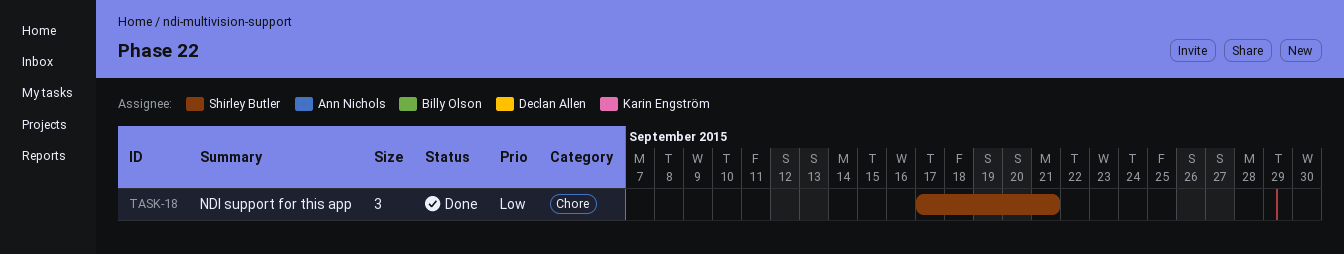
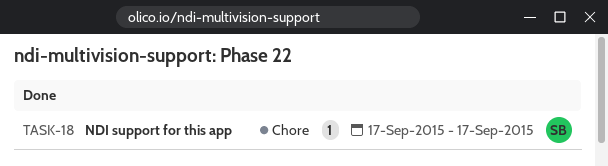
TASK-18, estimate: 3 -> 1
TASK-18, due: Sep 21 -> Sep 17

